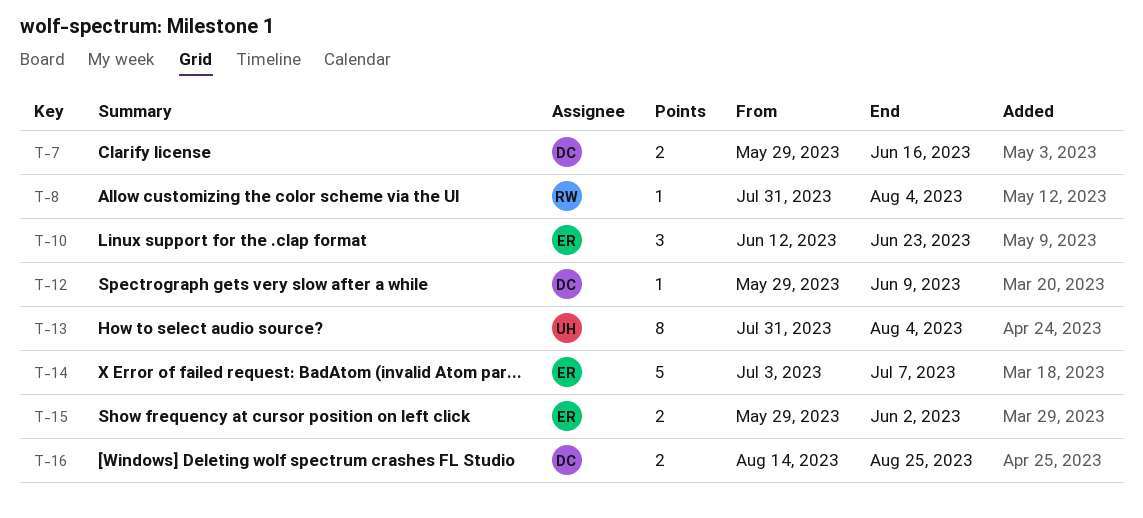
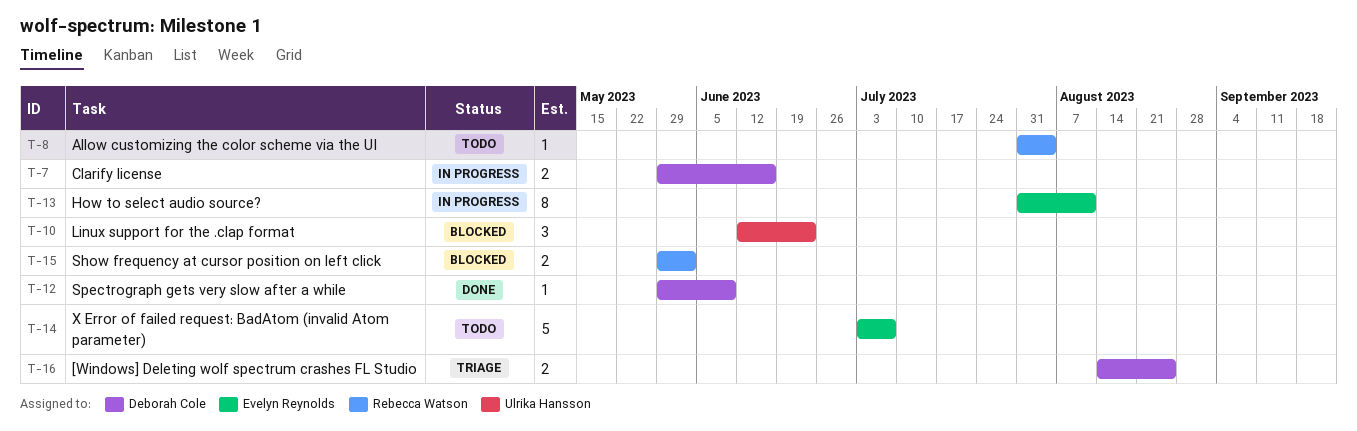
T-10, owner: Evelyn Reynolds -> Ulrika Hansson
T-13, owner: Ulrika Hansson -> Evelyn Reynolds
T-13, due: Aug 4 -> Aug 11
T-15, owner: Evelyn Reynolds -> Rebecca Watson

